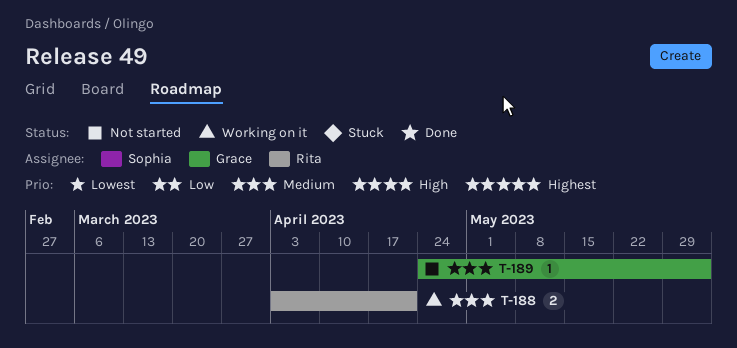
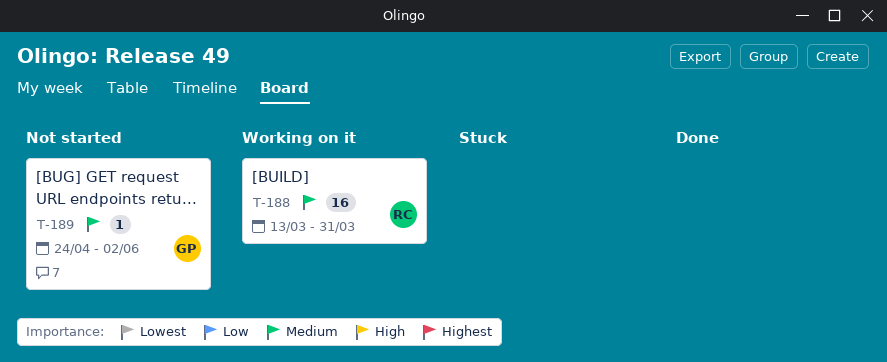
T-188, estimate: 2 -> 16
T-188, start: Apr 3 -> Mar 13
T-188, due: Apr 21 -> Mar 31

